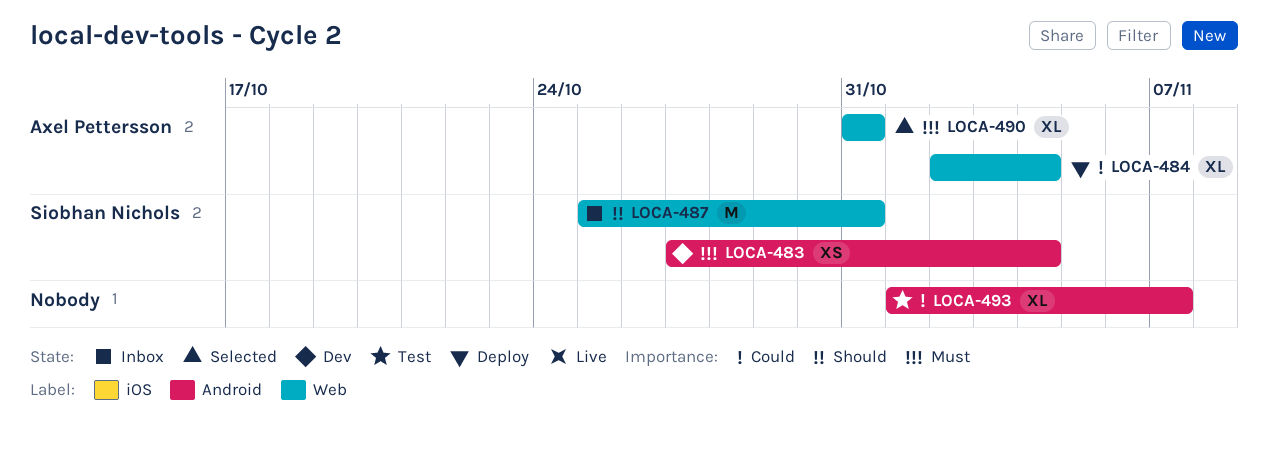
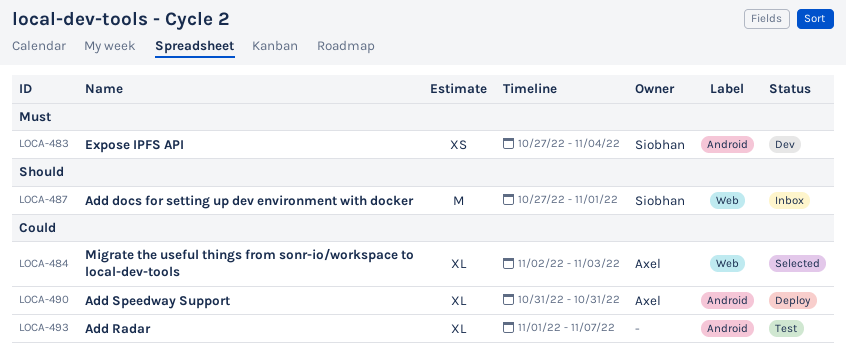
LOCA-484, status: Deploy -> Selected
LOCA-484, due: Nov 4 -> Nov 3
LOCA-487, start: Oct 25 -> Oct 27
LOCA-487, due: Oct 31 -> Nov 1
LOCA-490, status: Selected -> Deploy
LOCA-490, priority: Must -> Could
LOCA-490, label: Web -> Android

